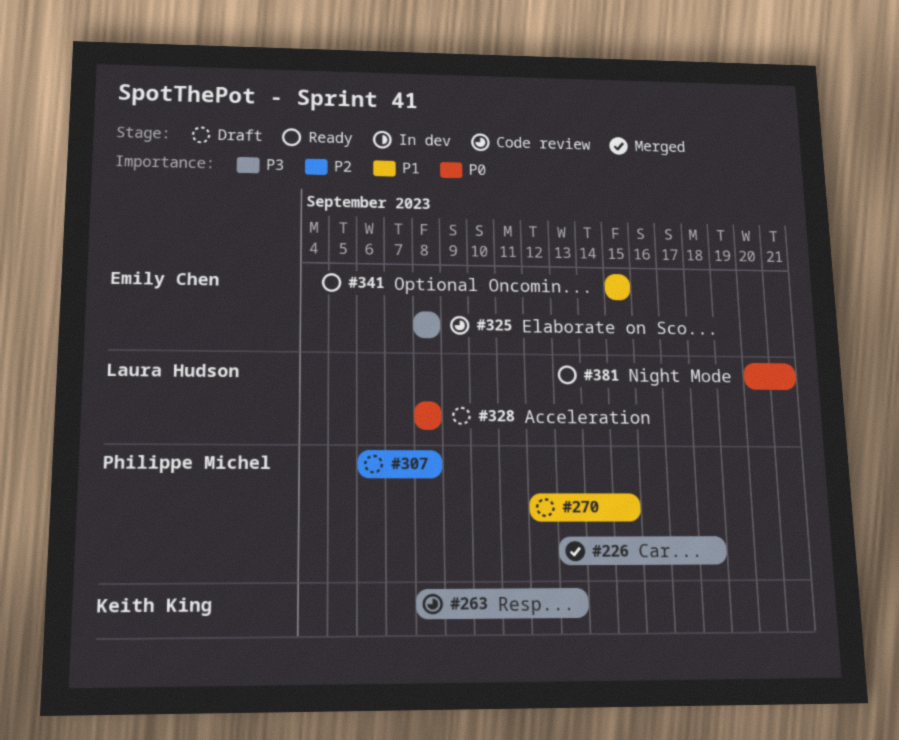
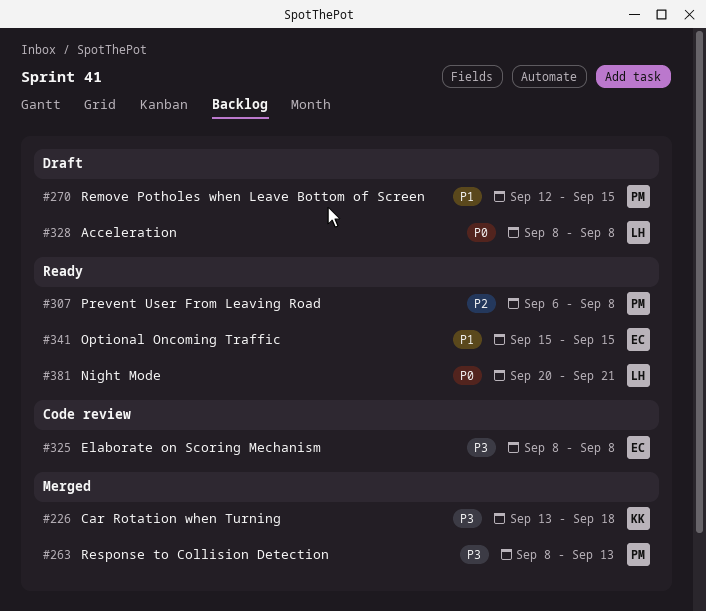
#226, owner: Philippe Michel -> Keith King
#263, status: Code review -> Merged
#263, owner: Keith King -> Philippe Michel
#307, status: Draft -> Ready

